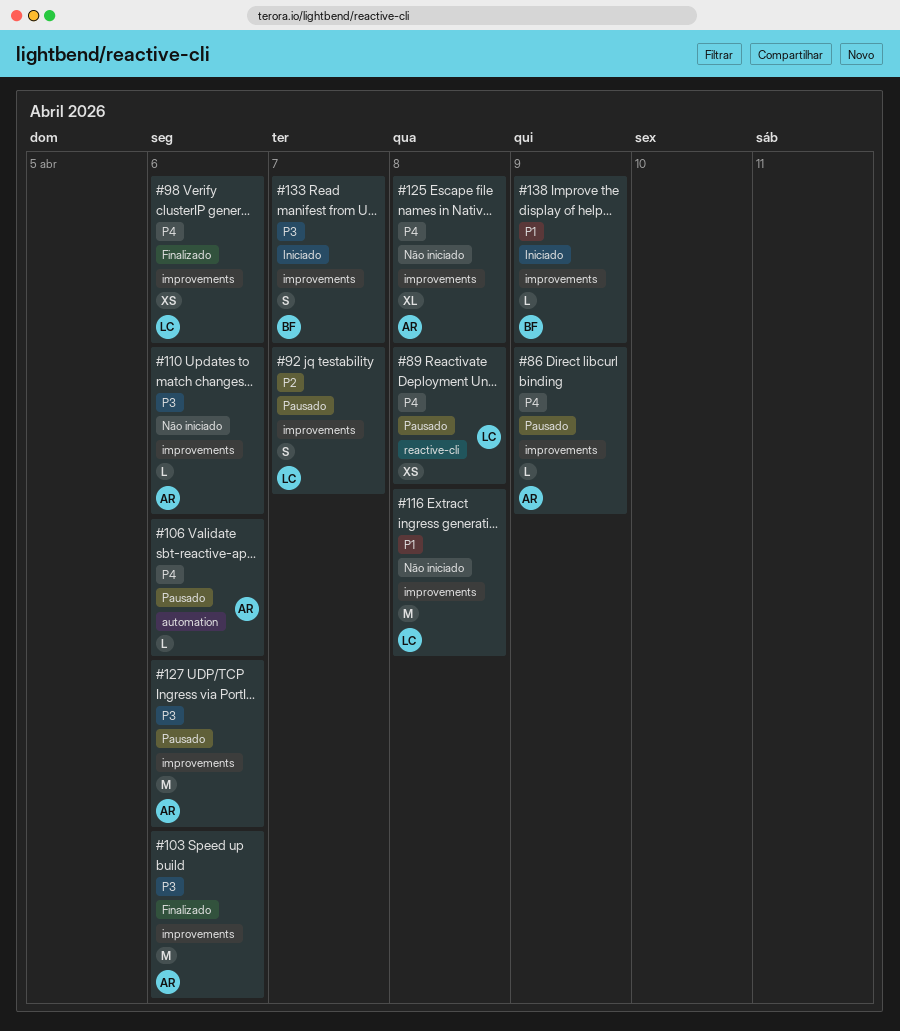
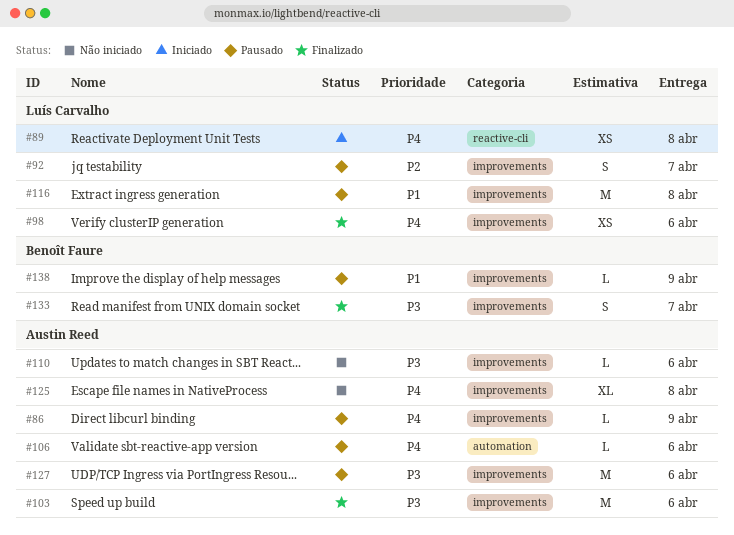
#89, status: Pausado -> Iniciado
#116, status: Não iniciado -> Pausado
#133, status: Iniciado -> Finalizado
#138, status: Iniciado -> Pausado

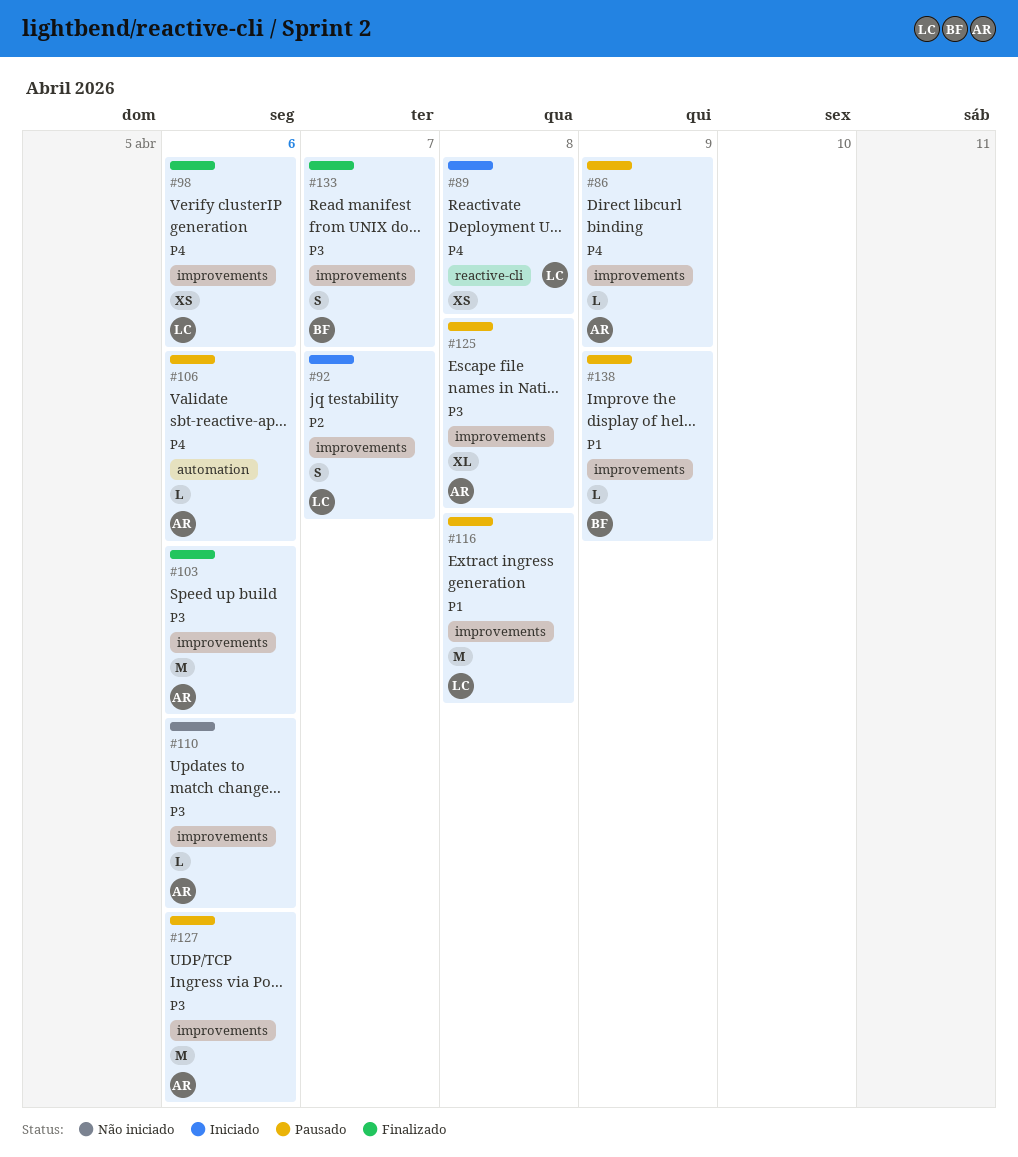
#92, status: Pausado -> Iniciado
#125, status: Não iniciado -> Pausado
#125, priority: P4 -> P3

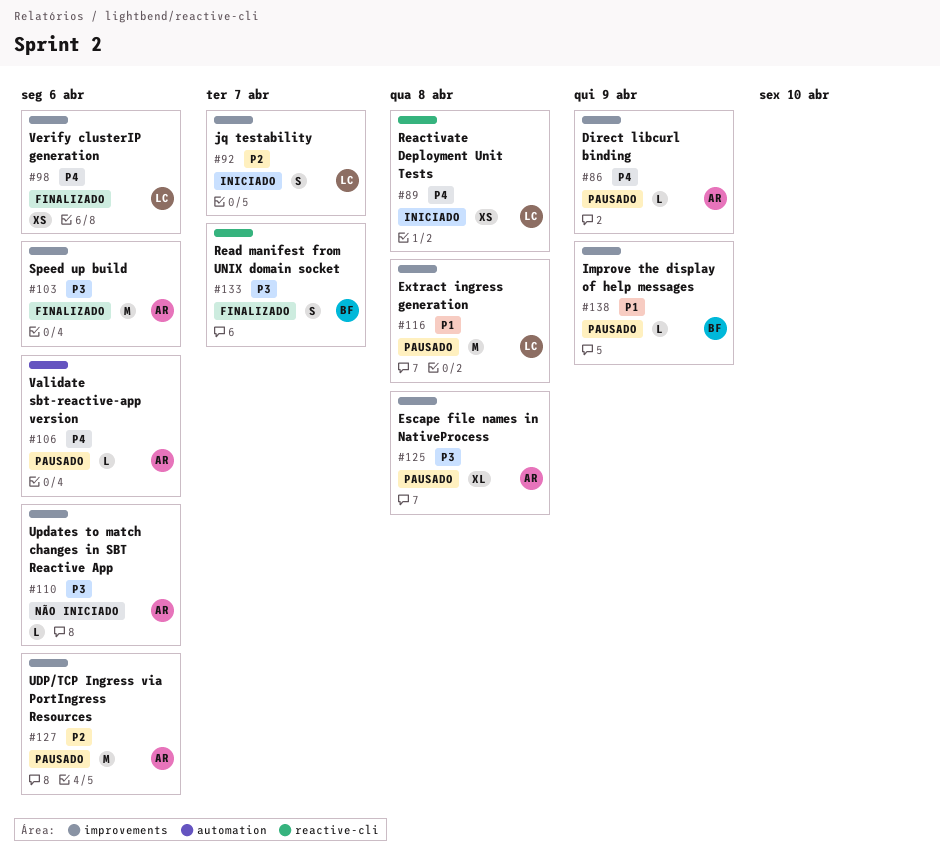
#127, priority: P3 -> P2
#133, label: improvements -> reactive-cli

